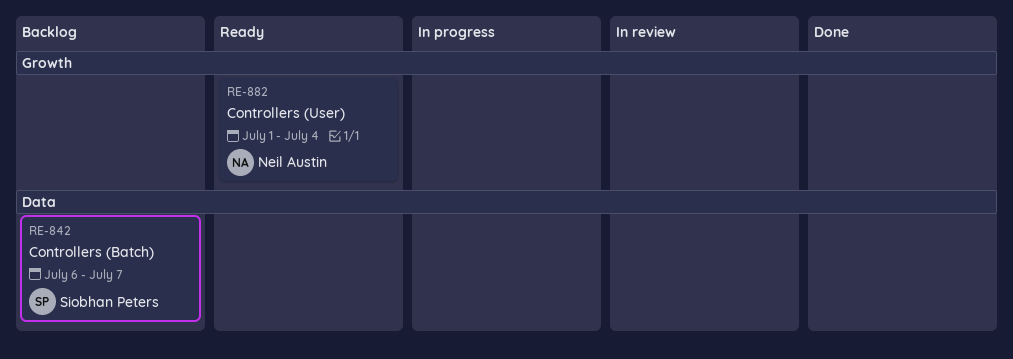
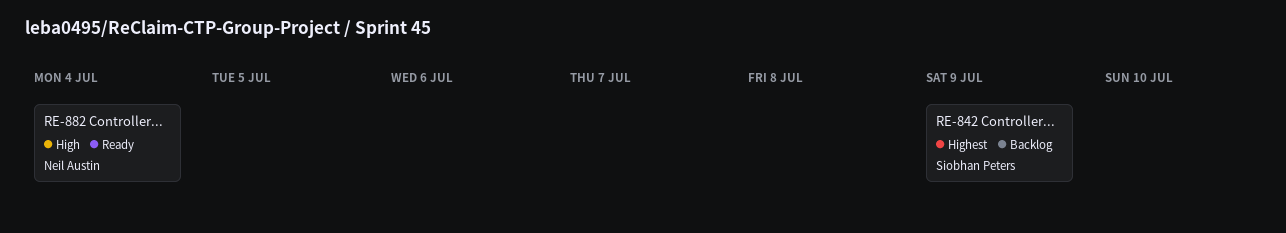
RE-842, due: Jul 7 -> Jul 9

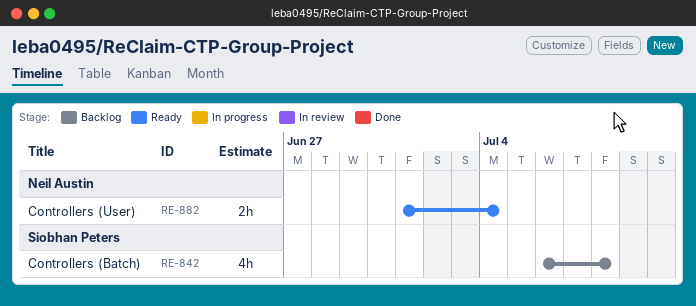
RE-842, due: Jul 9 -> Jul 8

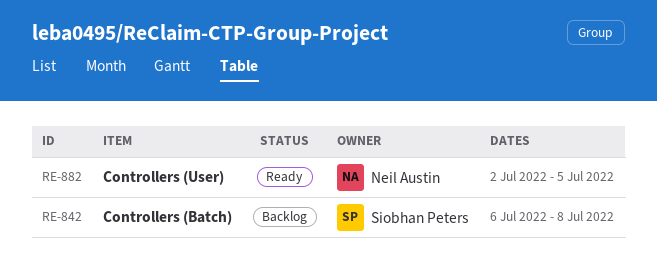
RE-882, start: Jul 1 -> Jul 2
RE-882, due: Jul 4 -> Jul 5

